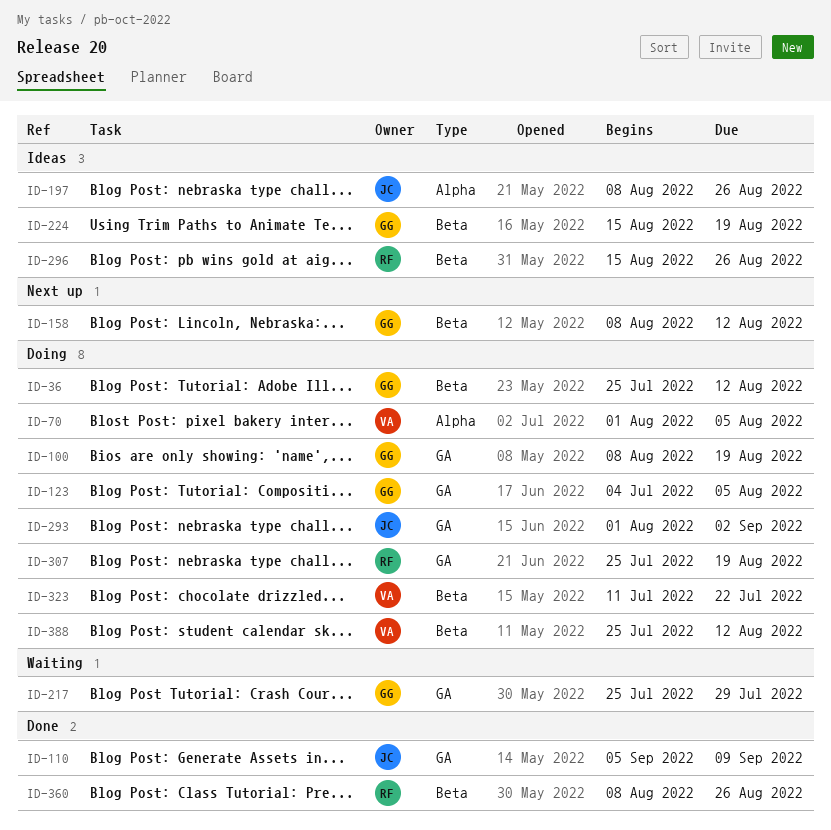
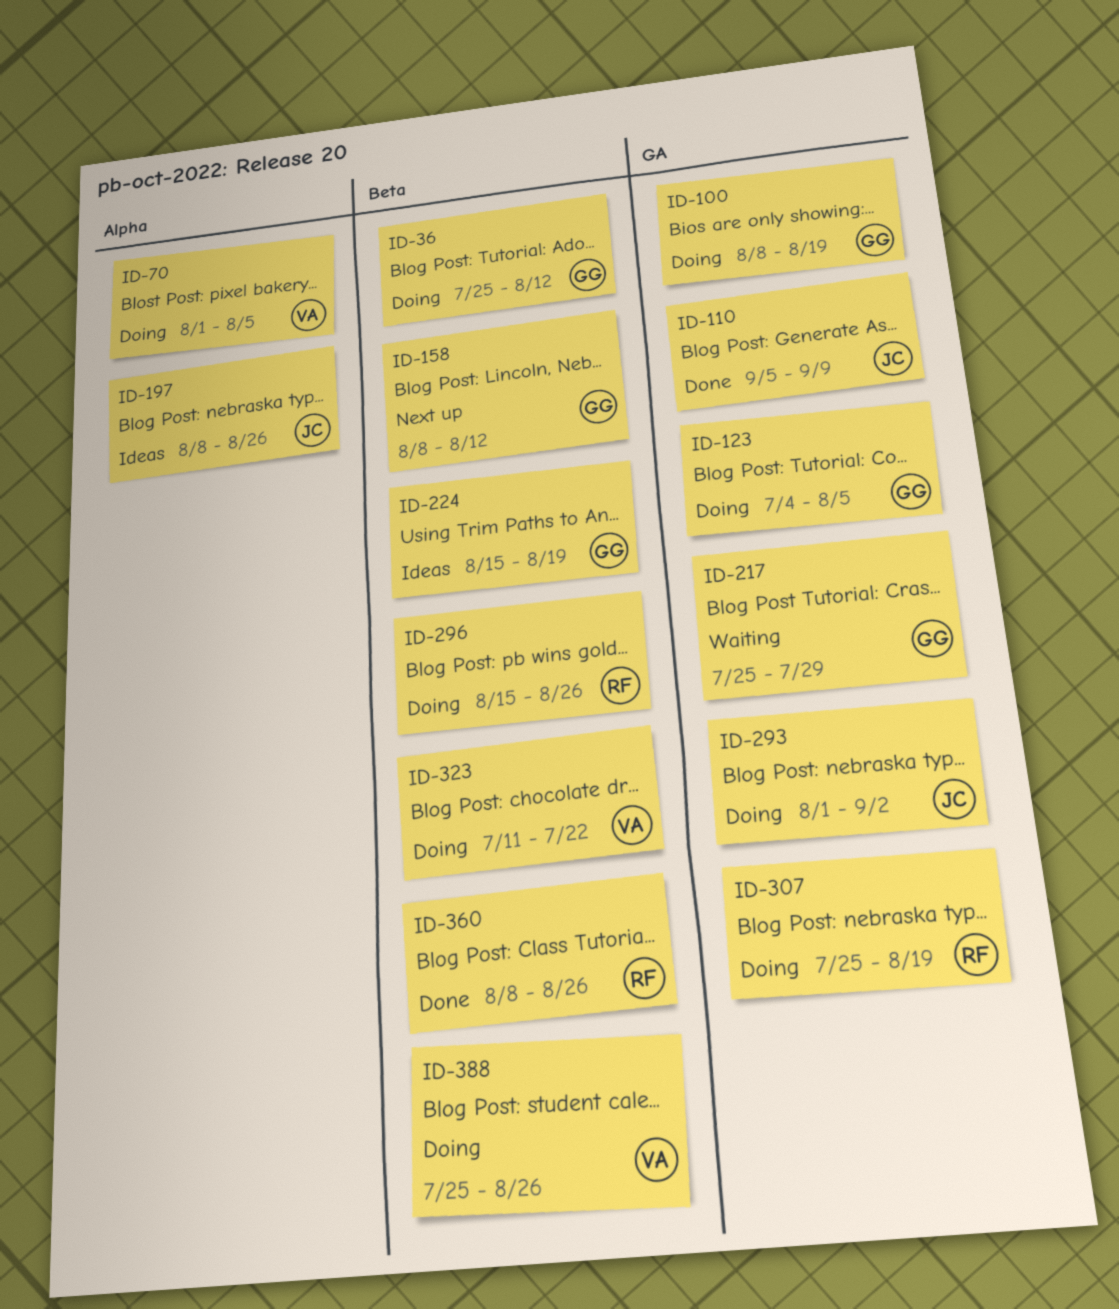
ID-296, status: Ideas -> Doing
ID-388, due: Aug 12 -> Aug 26

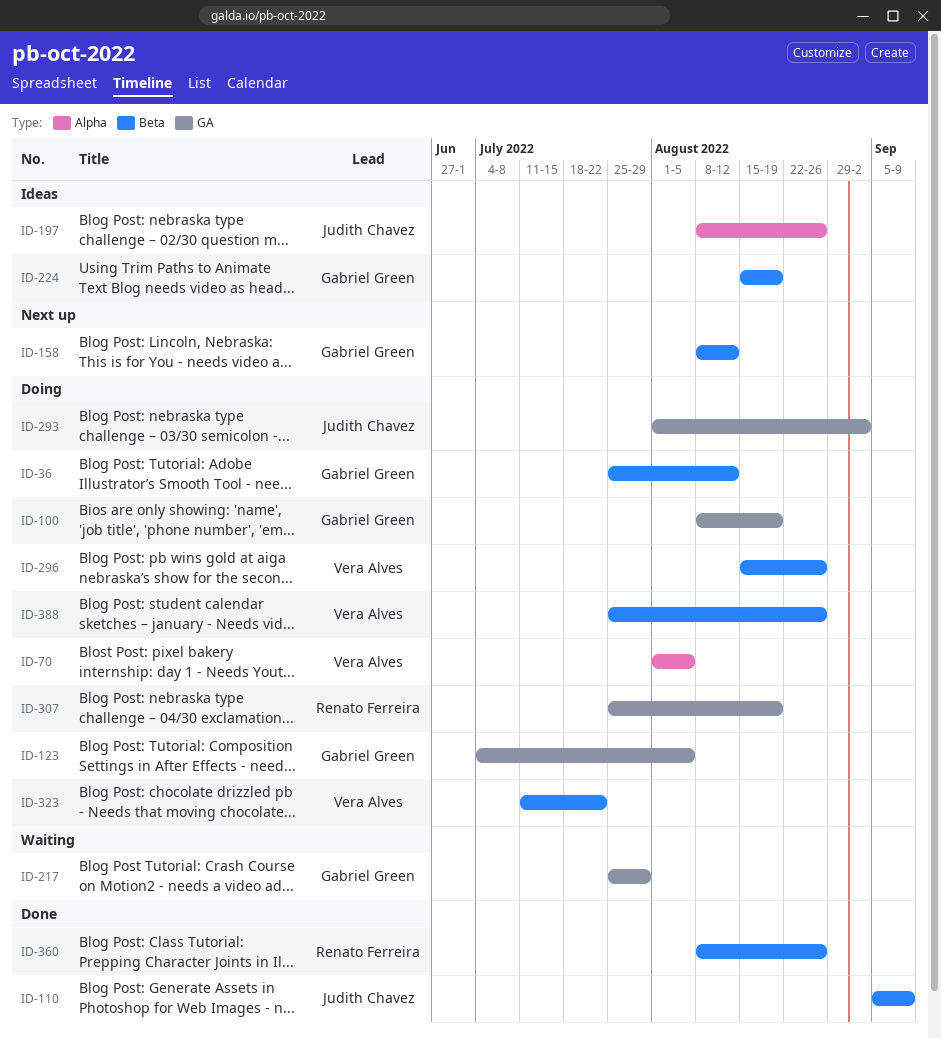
ID-110, label: GA -> Beta
ID-296, owner: Renato Ferreira -> Vera Alves

